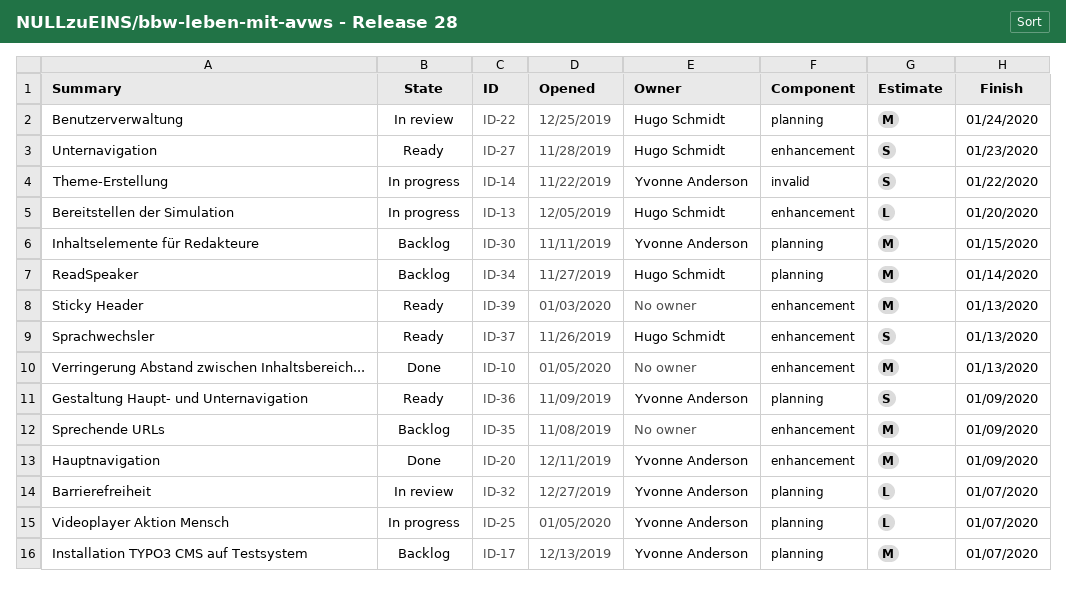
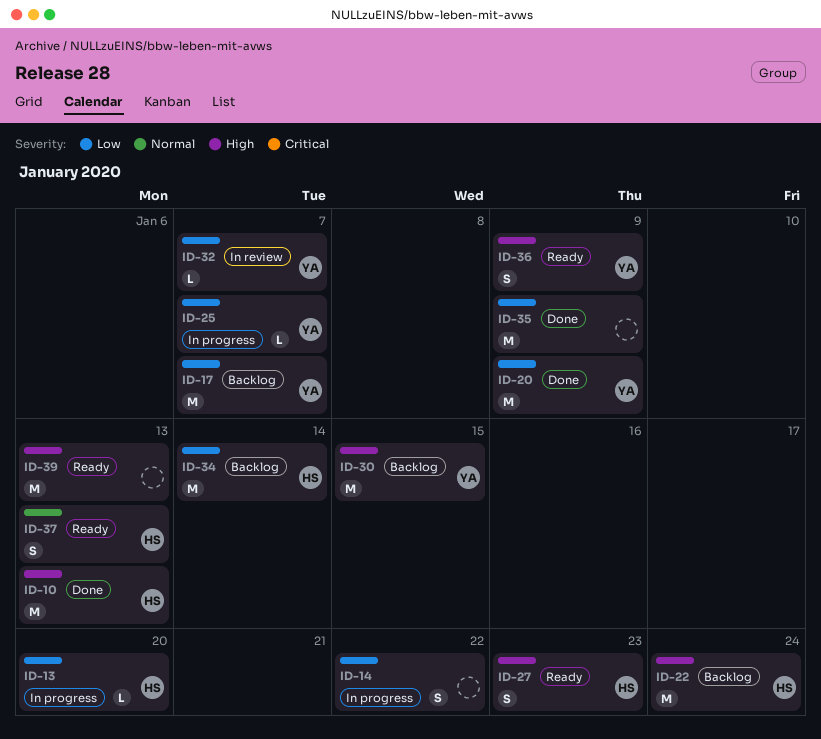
ID-10, owner: none -> Hugo Schmidt
ID-14, owner: Yvonne Anderson -> none
ID-22, status: In review -> Backlog
ID-35, status: Backlog -> Done

